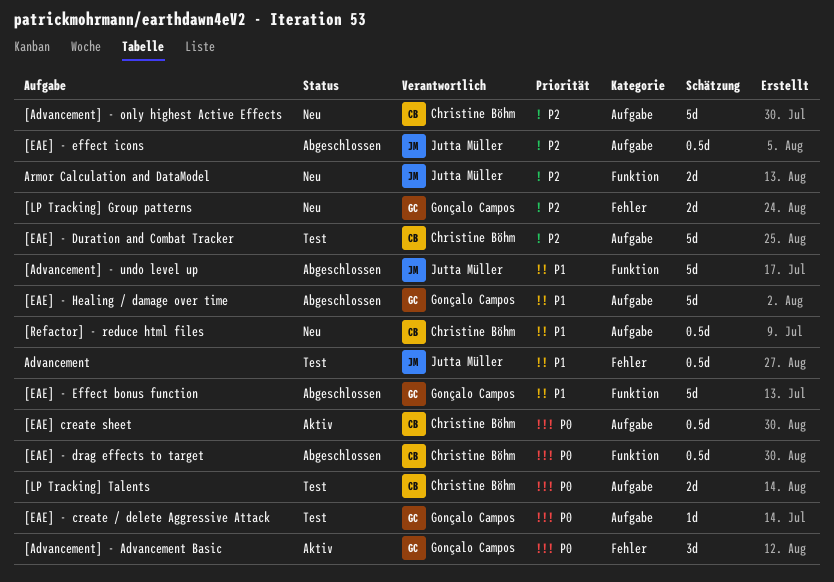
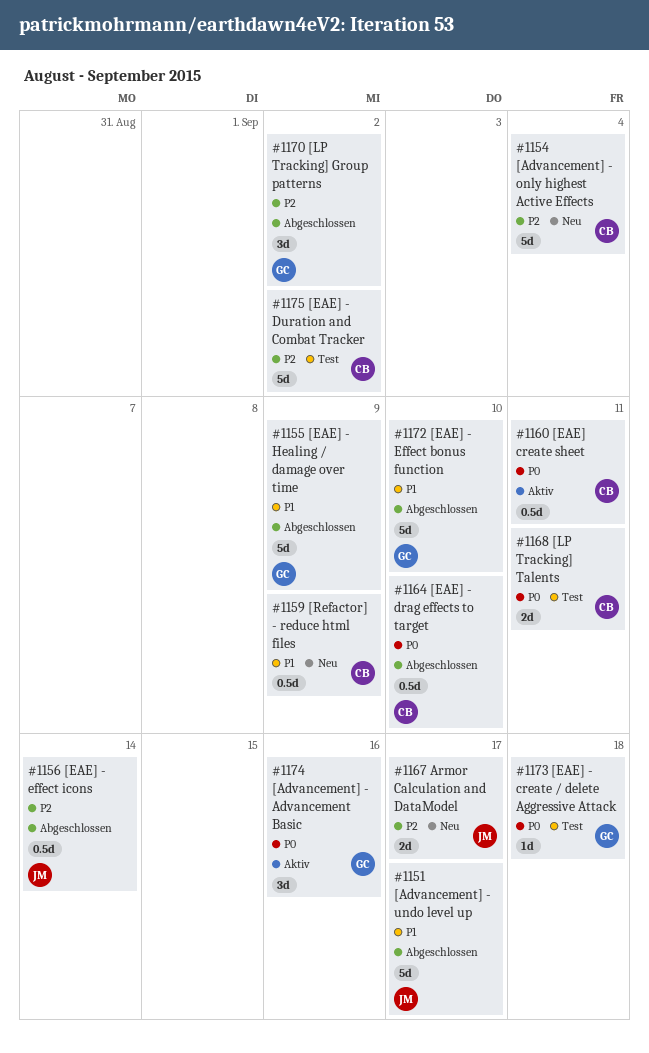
[LP Tracking] Group patterns, status: Neu -> Abgeschlossen
[LP Tracking] Group patterns, estimate: 2d -> 3d
Advancement: present -> none

